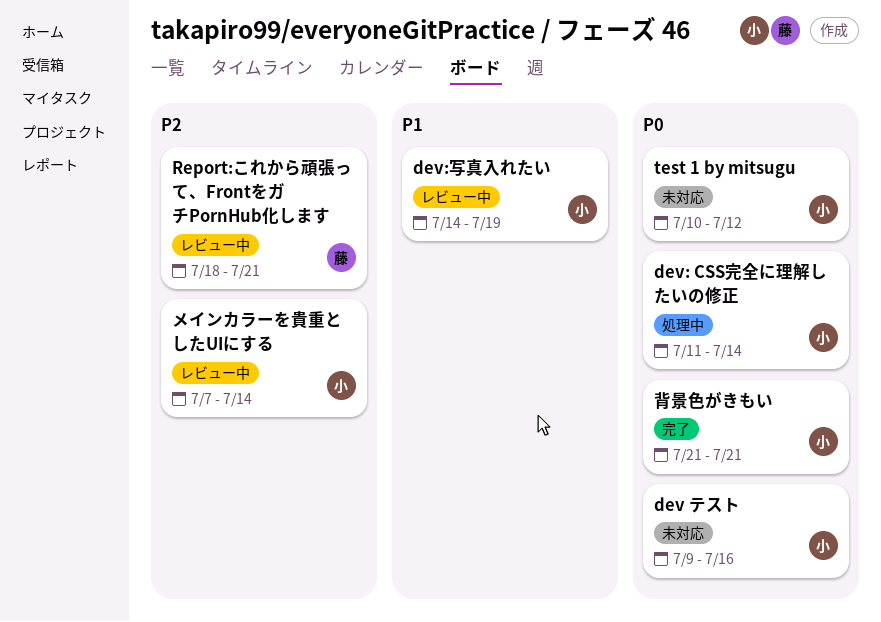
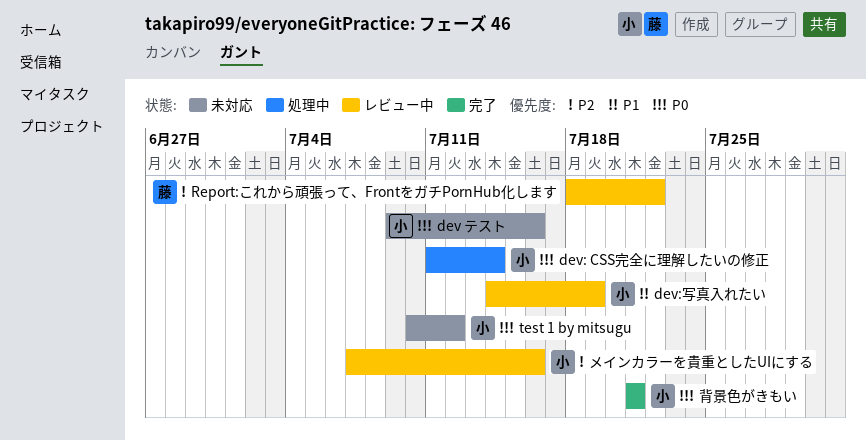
Report:これから頑張って、FrontをガチPornHub化します, due: Jul 21 -> Jul 22
メインカラーを貴重としたUIにする, due: Jul 14 -> Jul 16

